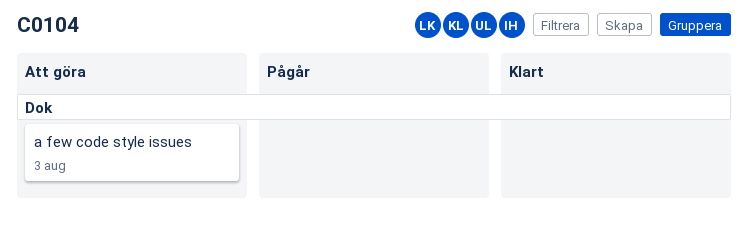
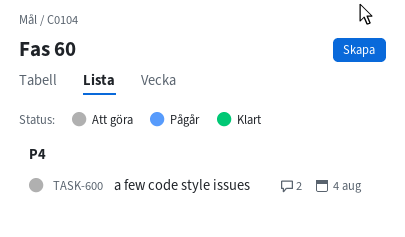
a few code style issues, due: Aug 3 -> Aug 4

